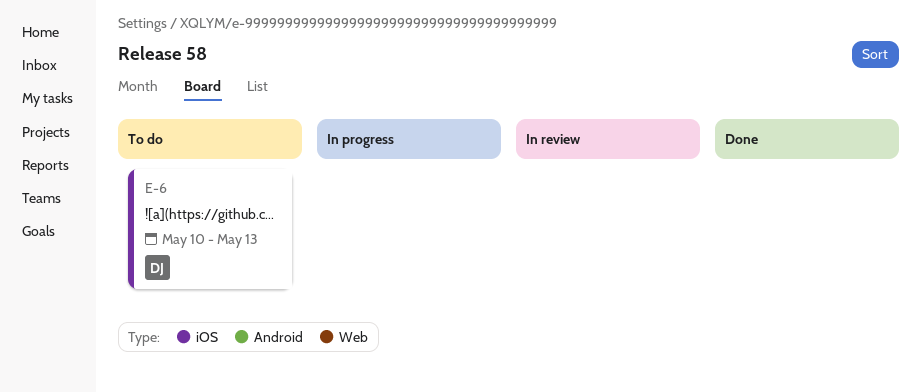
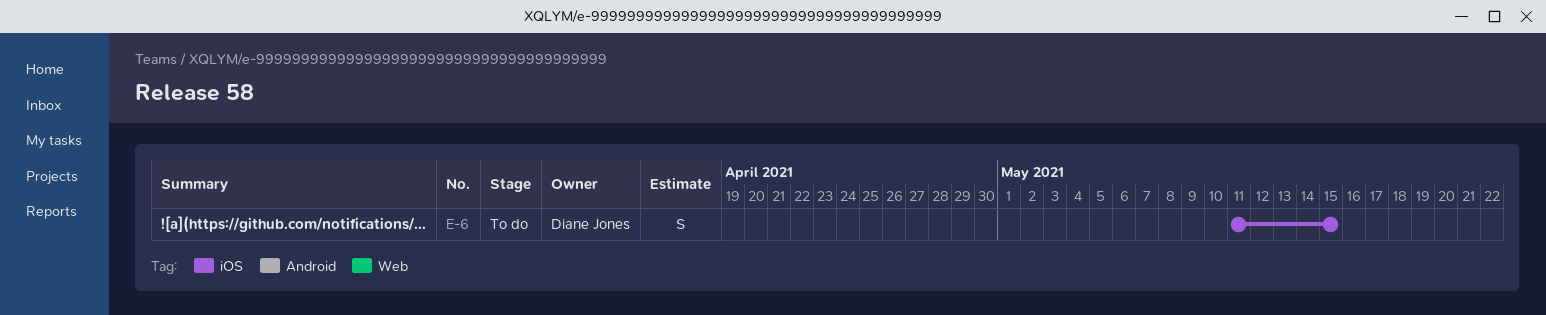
E-6, start: May 10 -> May 11
E-6, due: May 13 -> May 15

